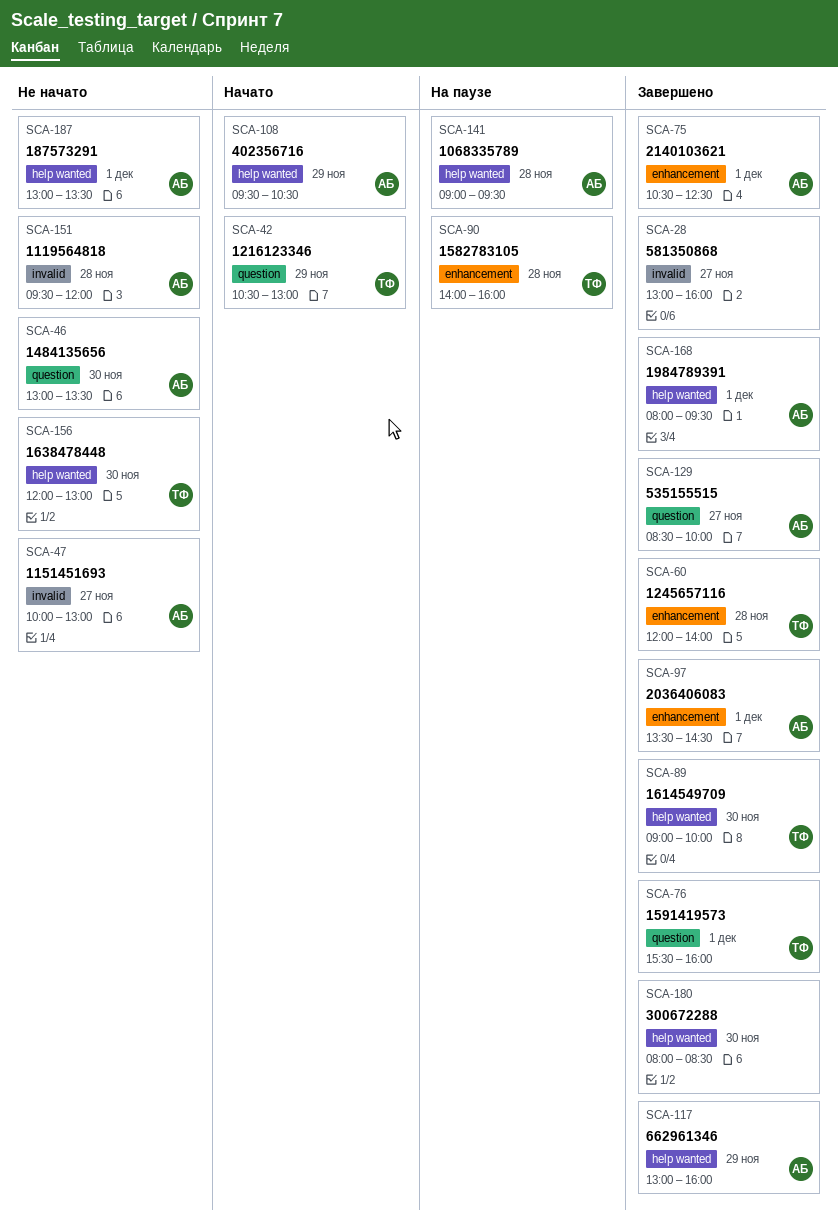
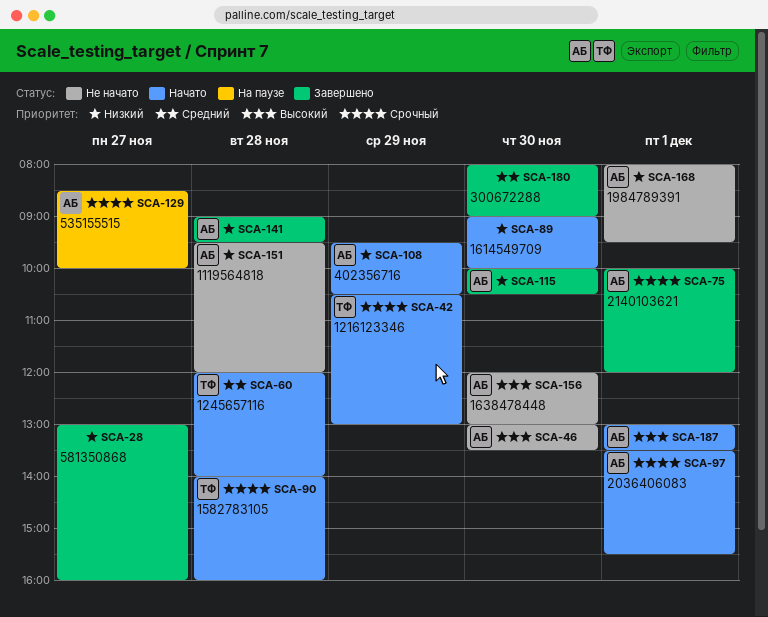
SCA-47: present -> none
SCA-60, status: Завершено -> Начато
SCA-75, begins: 10:30 -> 10:00
SCA-75, ends: 12:30 -> 12:00
SCA-76: present -> none
SCA-89, status: Завершено -> Начато
SCA-89, owner: ТФ -> none
SCA-90, status: На паузе -> Начато
SCA-97, status: Завершено -> Начато
SCA-97, ends: 14:30 -> 15:30
SCA-115: none -> present
SCA-117: present -> none
SCA-129, status: Завершено -> На паузе
SCA-141, status: На паузе -> Завершено
SCA-156, owner: ТФ -> АБ
SCA-168, status: Завершено -> Не начато
SCA-180, ends: 08:30 -> 09:00
SCA-187, status: Не начато -> Начато

